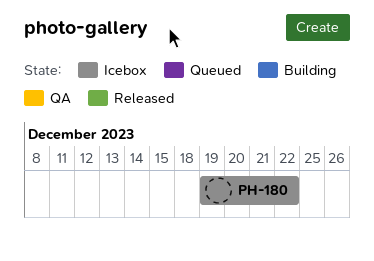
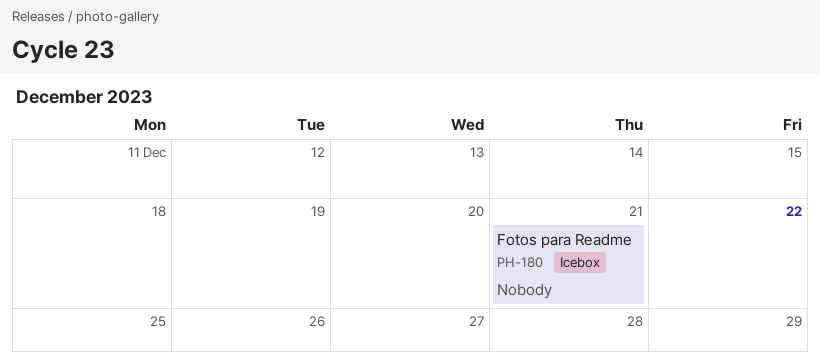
PH-180, due: Dec 22 -> Dec 21

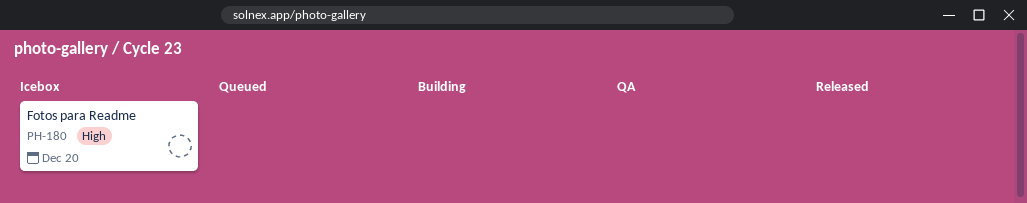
PH-180, due: Dec 21 -> Dec 20

